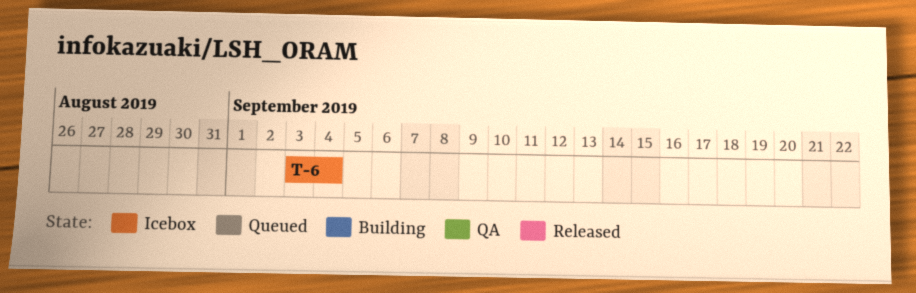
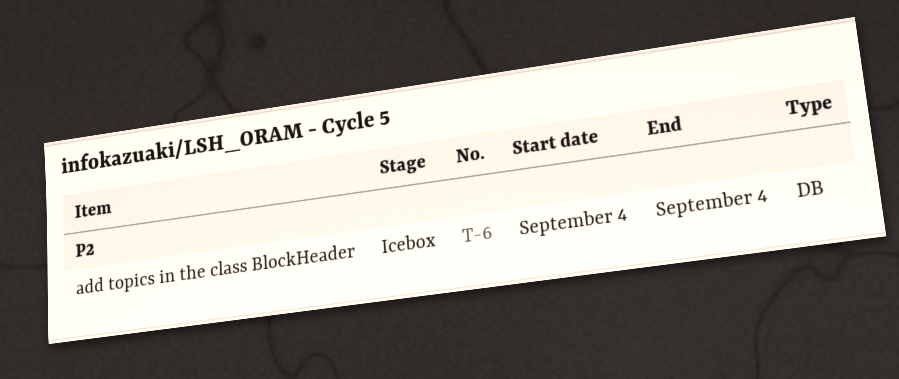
T-6, start: Sep 3 -> Sep 4

